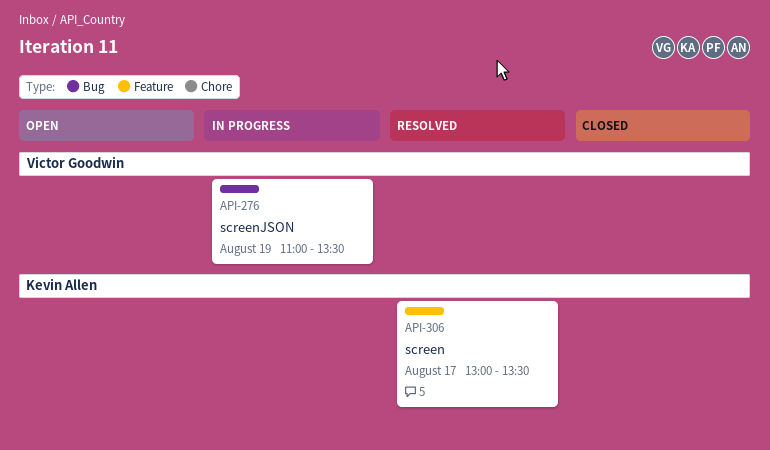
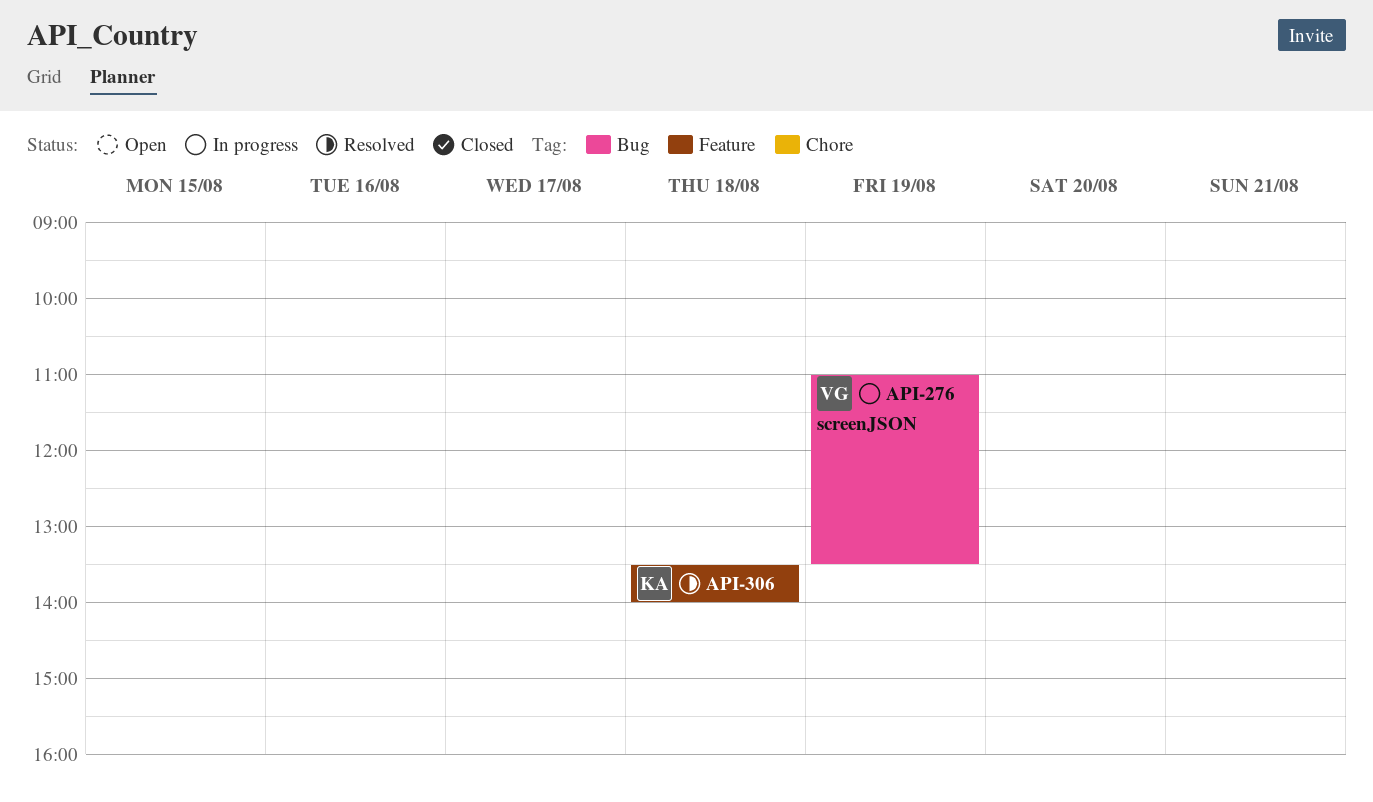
API-306, day: Aug 17 -> Aug 18
API-306, begins: 13:00 -> 13:30
API-306, ends: 13:30 -> 14:00

